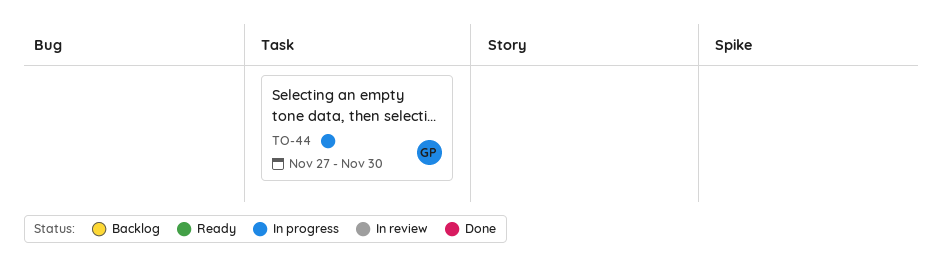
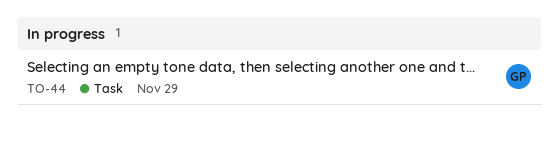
TO-44, due: Nov 30 -> Nov 29

